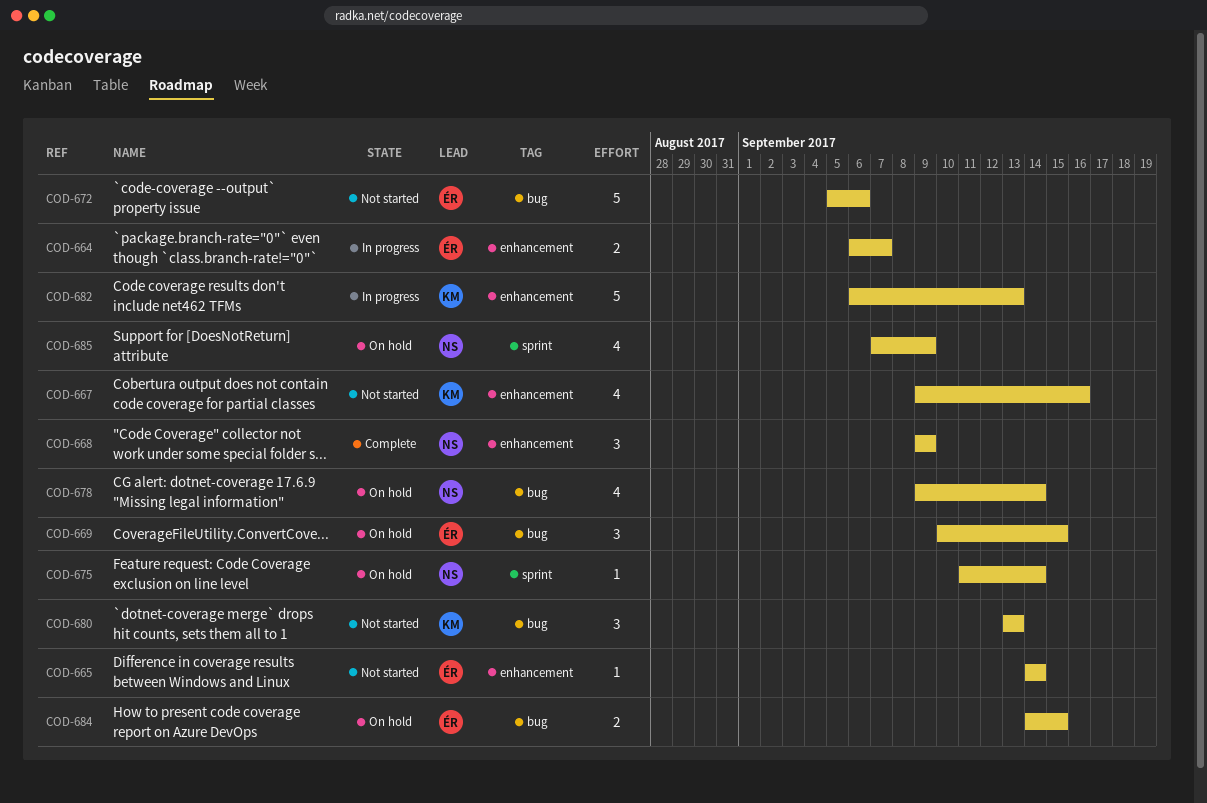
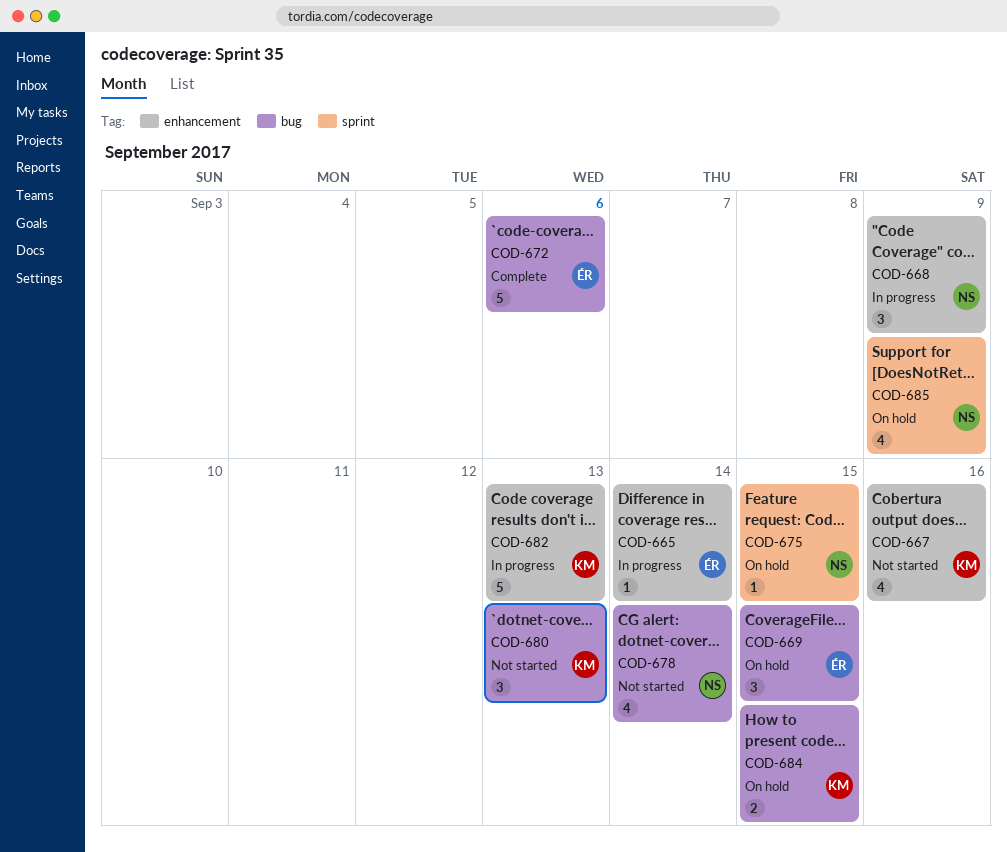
COD-664: present -> none
COD-665, status: Not started -> In progress
COD-668, status: Complete -> In progress
COD-672, status: Not started -> Complete
COD-675, due: Sep 14 -> Sep 15
COD-678, status: On hold -> Not started
COD-684, owner: ÉR -> KM

